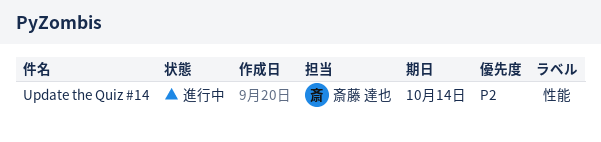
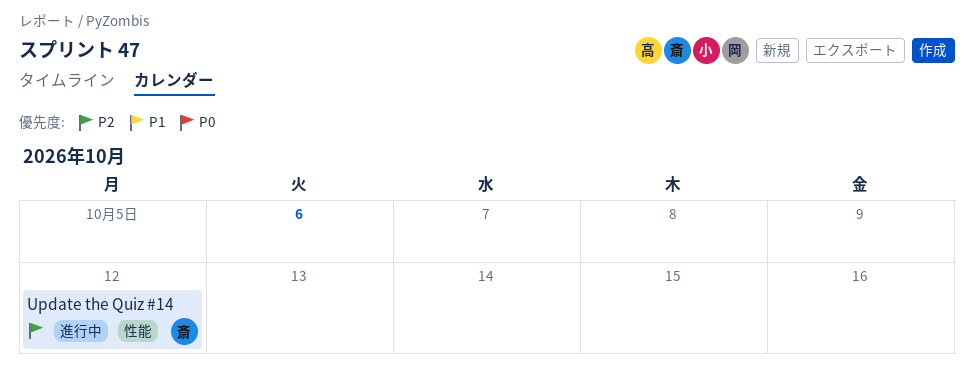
Update the Quiz #14, due: Oct 14 -> Oct 12

